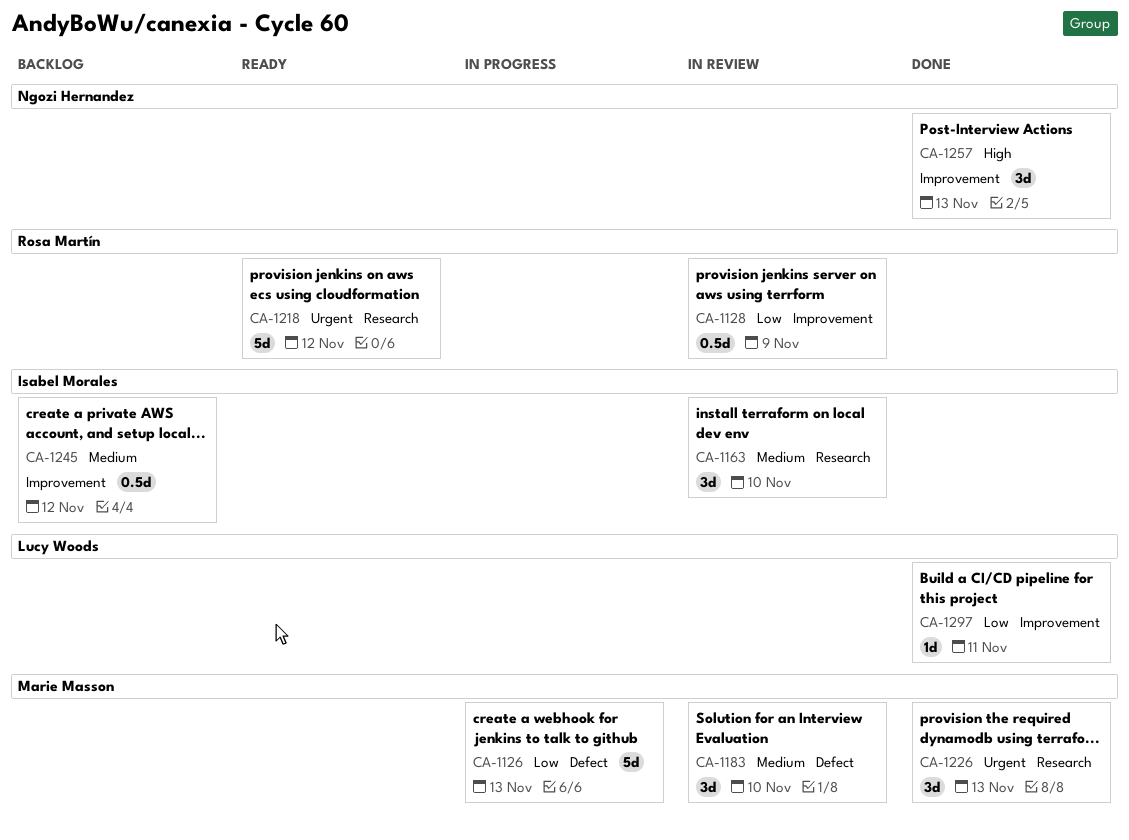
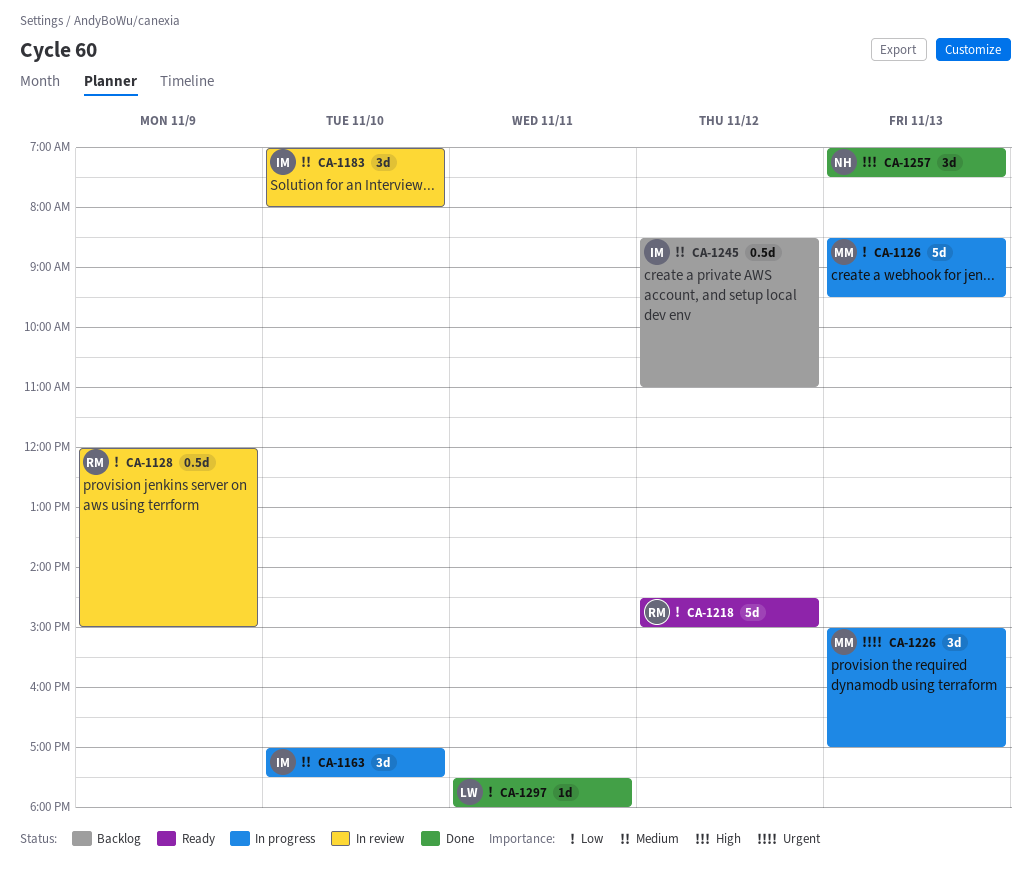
CA-1163, status: In review -> In progress
CA-1183, owner: Marie Masson -> Isabel Morales
CA-1218, priority: Urgent -> Low
CA-1226, status: Done -> In progress

